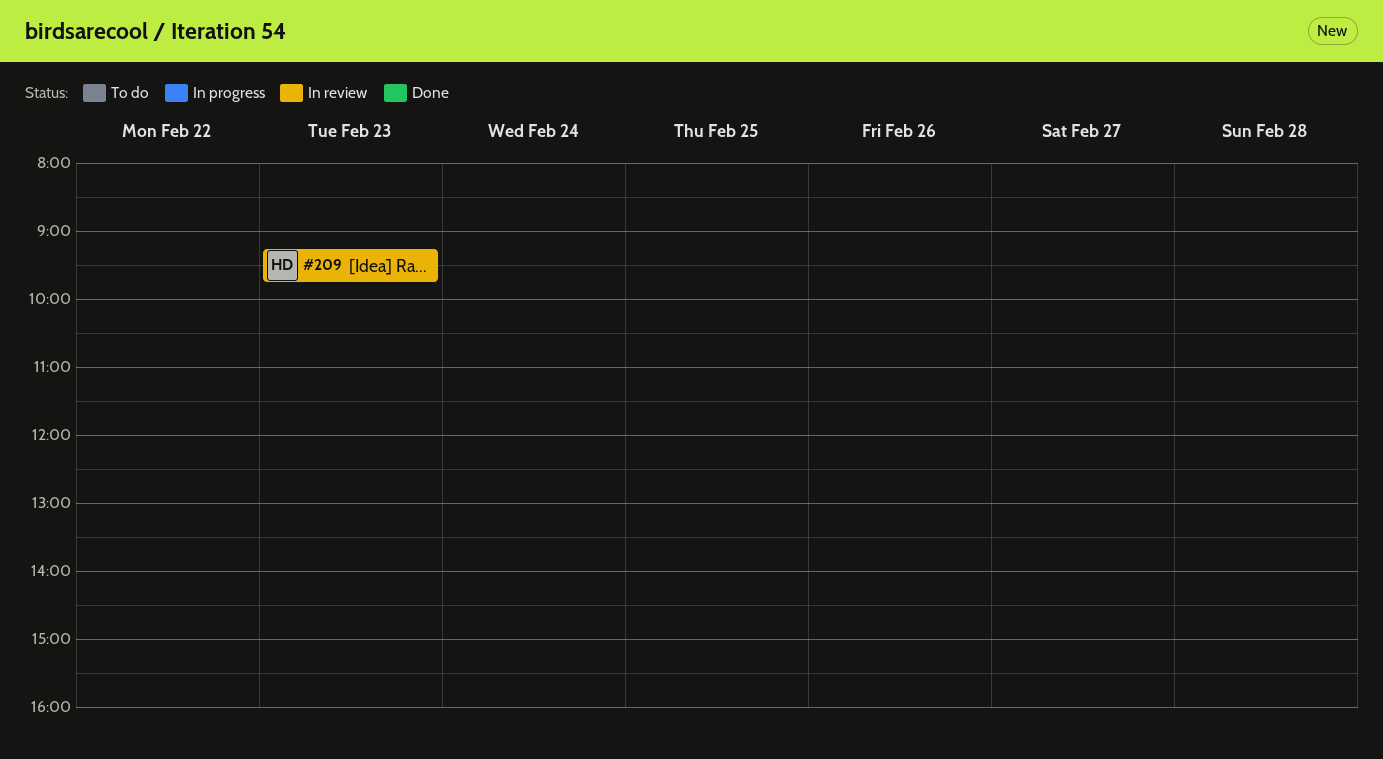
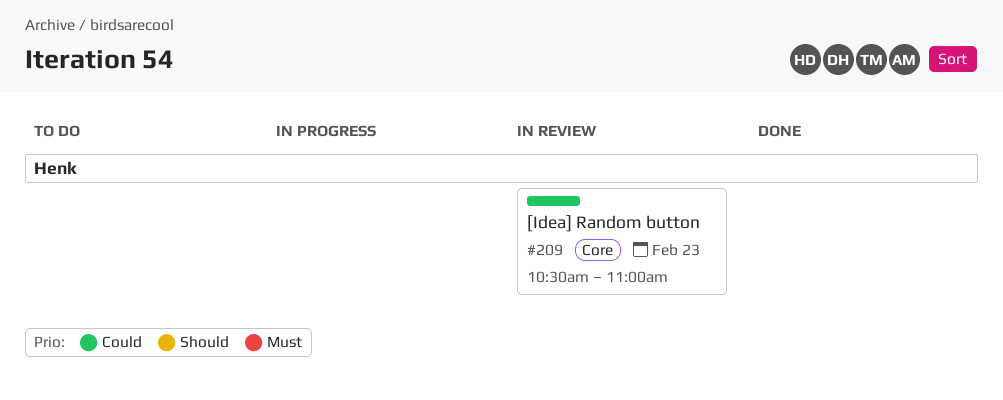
#209, begins: 09:15 -> 10:30
#209, ends: 09:45 -> 11:00

